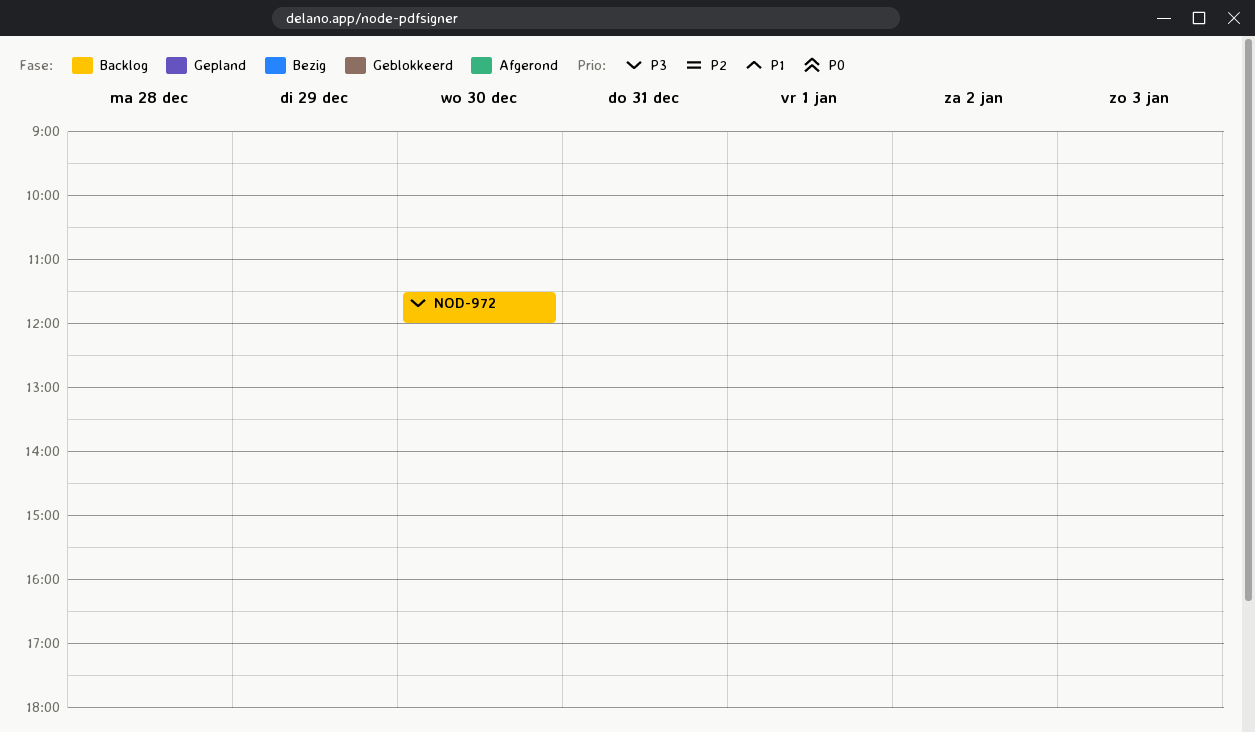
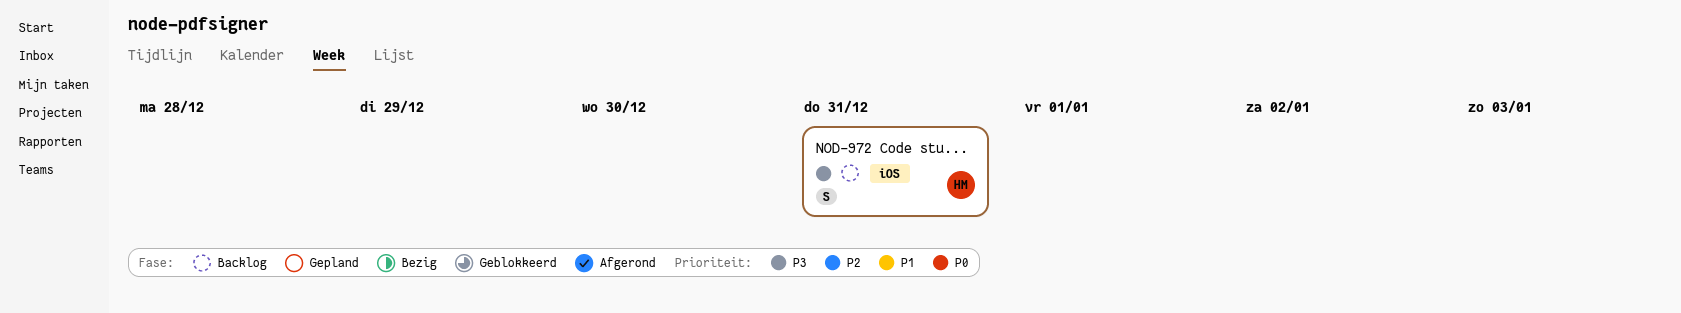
NOD-972, day: Dec 30 -> Dec 31

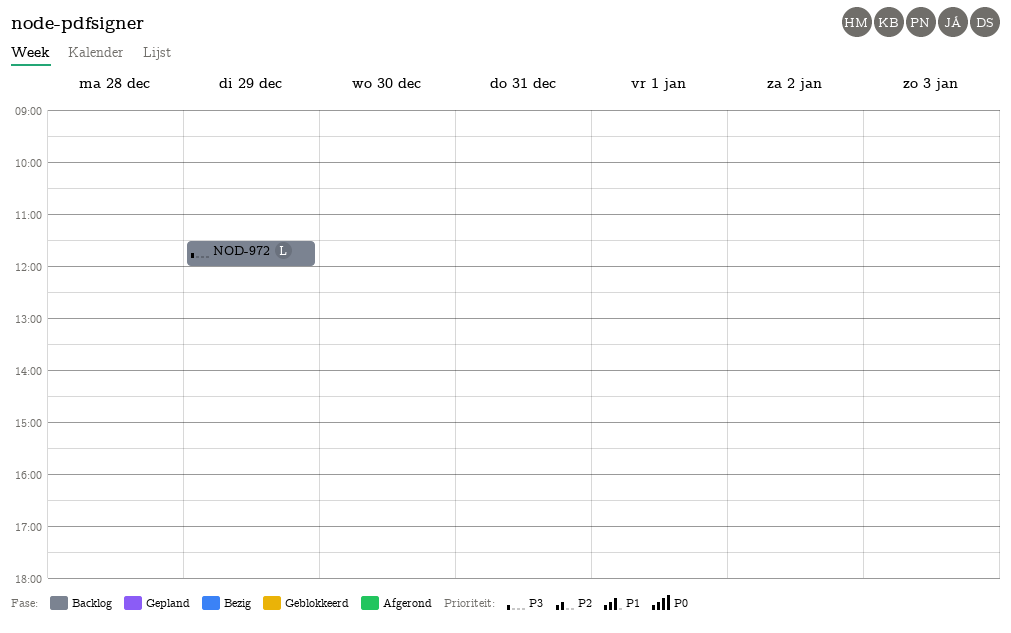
NOD-972, estimate: S -> L
NOD-972, day: Dec 31 -> Dec 29

